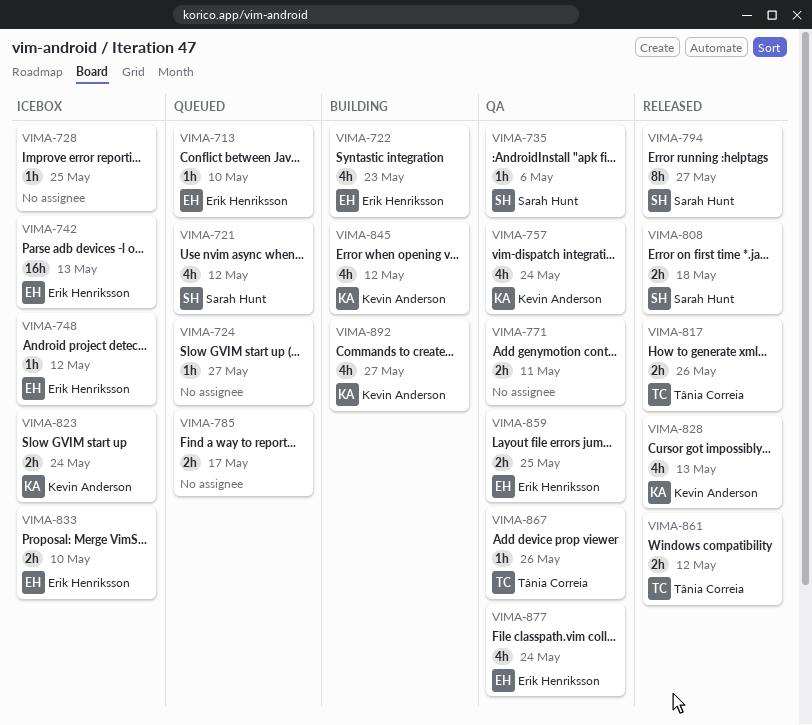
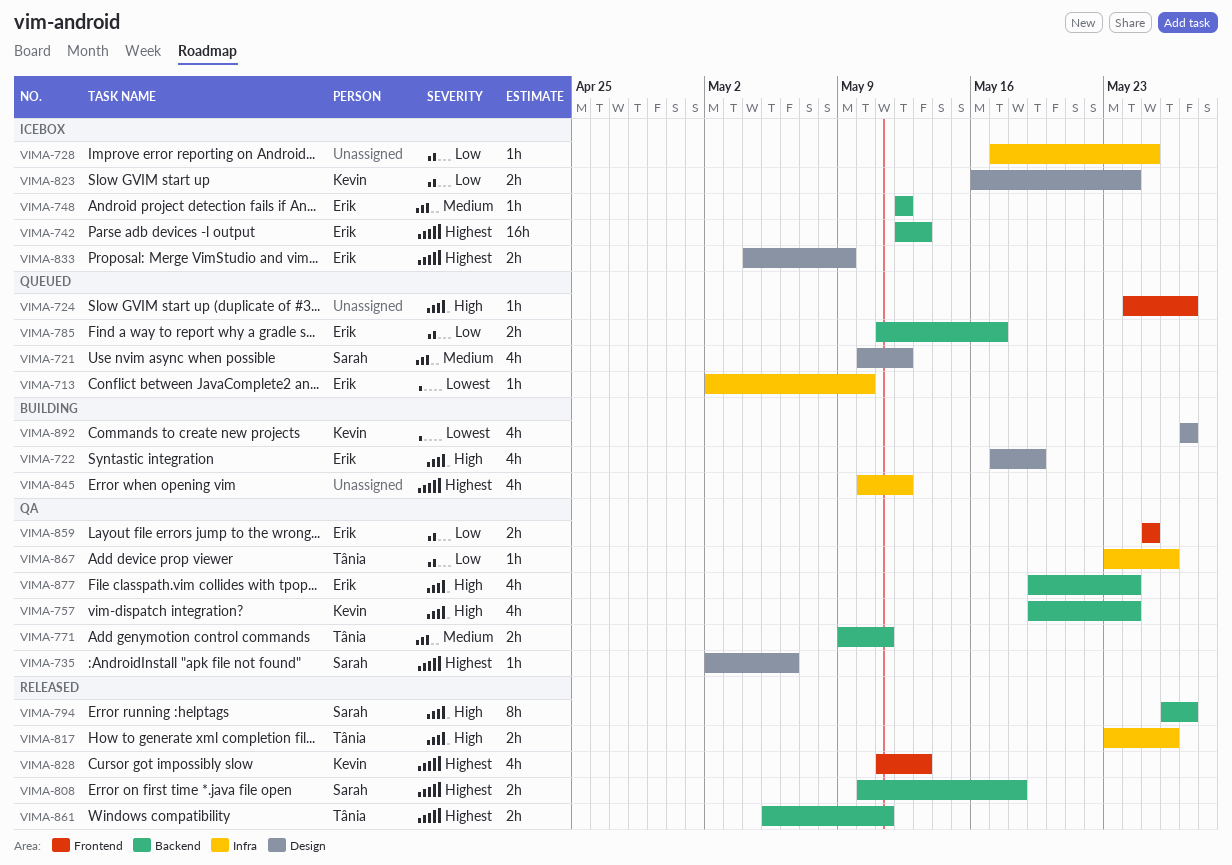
VIMA-722, due: May 23 -> May 19
VIMA-771, owner: none -> Tânia Correia
VIMA-785, owner: none -> Erik Henriksson
VIMA-833, due: May 10 -> May 9
VIMA-845, owner: Kevin Anderson -> none
VIMA-861, due: May 12 -> May 11

